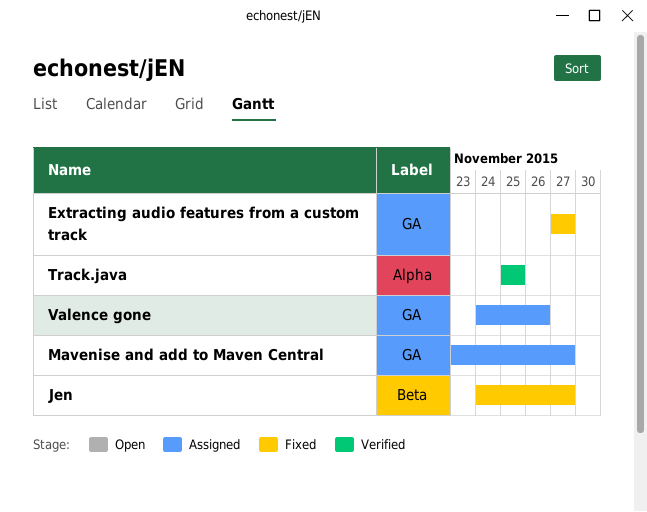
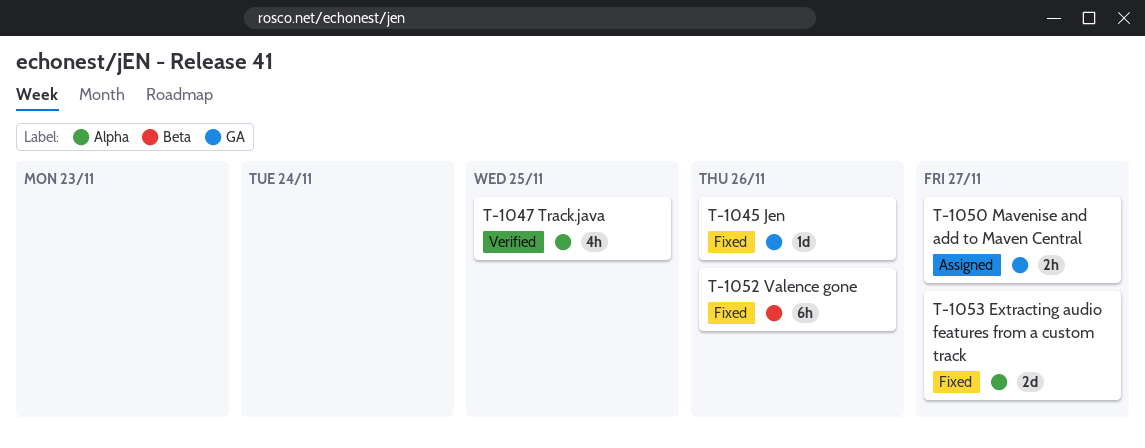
Extracting audio features from a custom track, label: GA -> Alpha
Jen, label: Beta -> GA
Jen, due: Nov 27 -> Nov 26
Valence gone, status: Assigned -> Fixed
Valence gone, label: GA -> Beta

